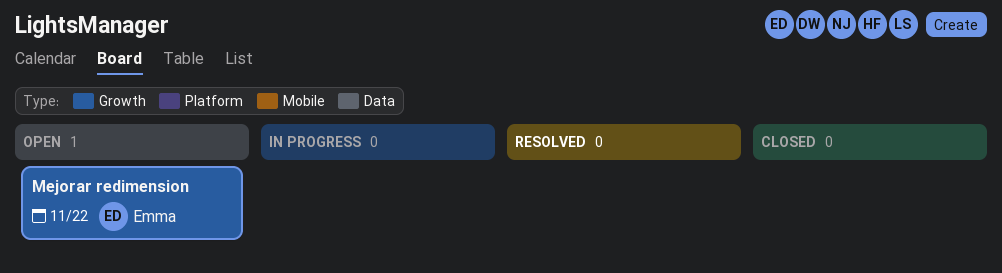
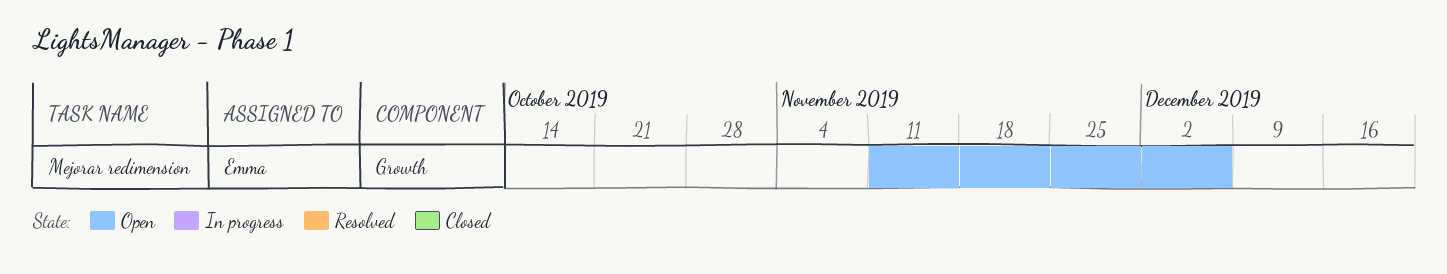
Mejorar redimension, due: Nov 22 -> Dec 6

